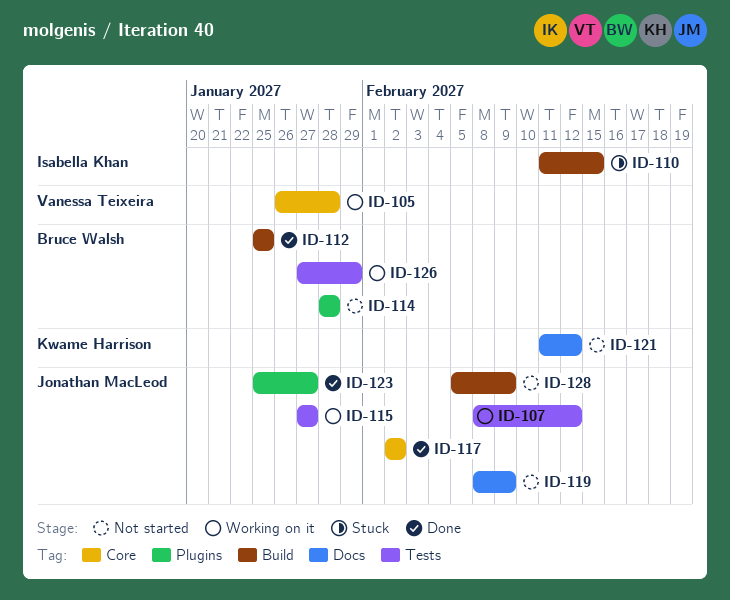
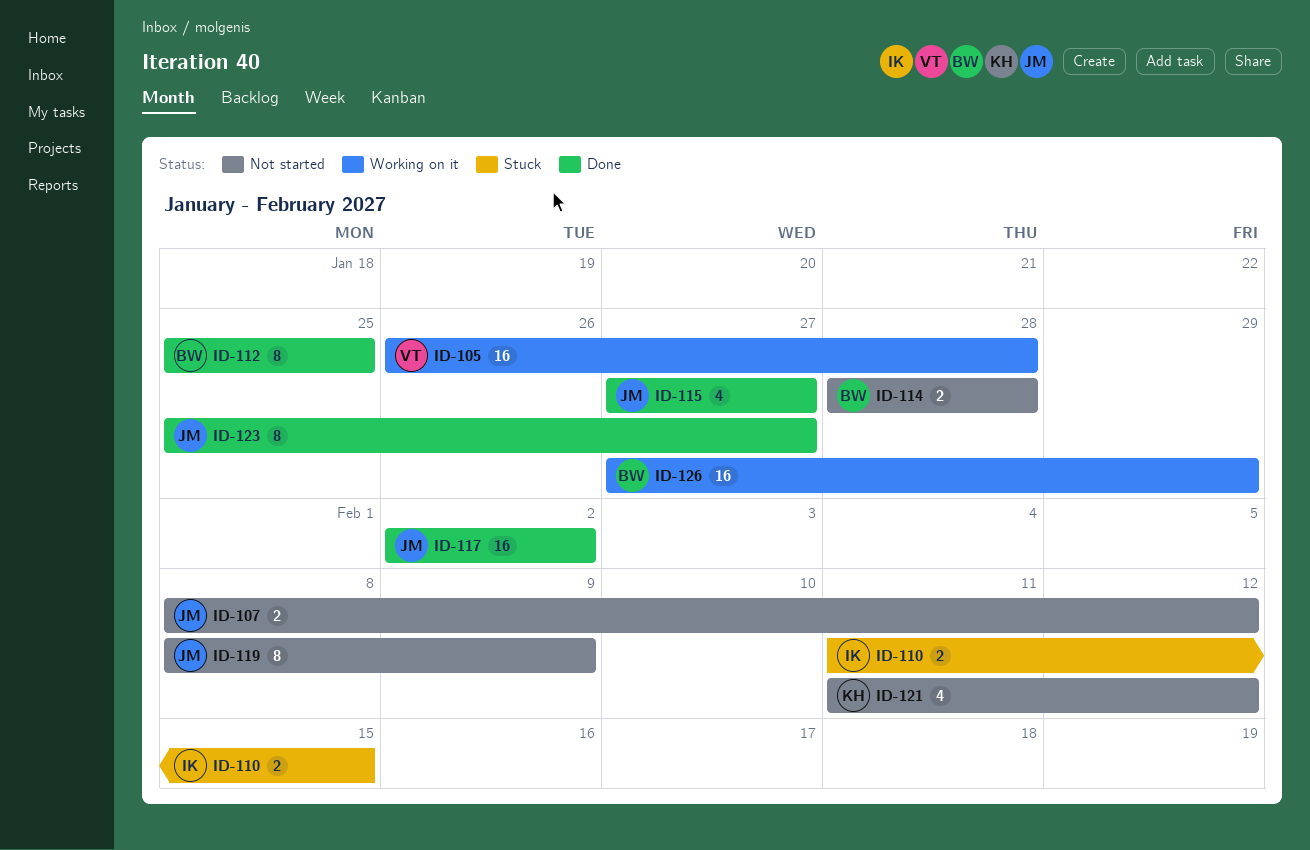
ID-107, status: Working on it -> Not started
ID-115, status: Working on it -> Done
ID-128: present -> none

